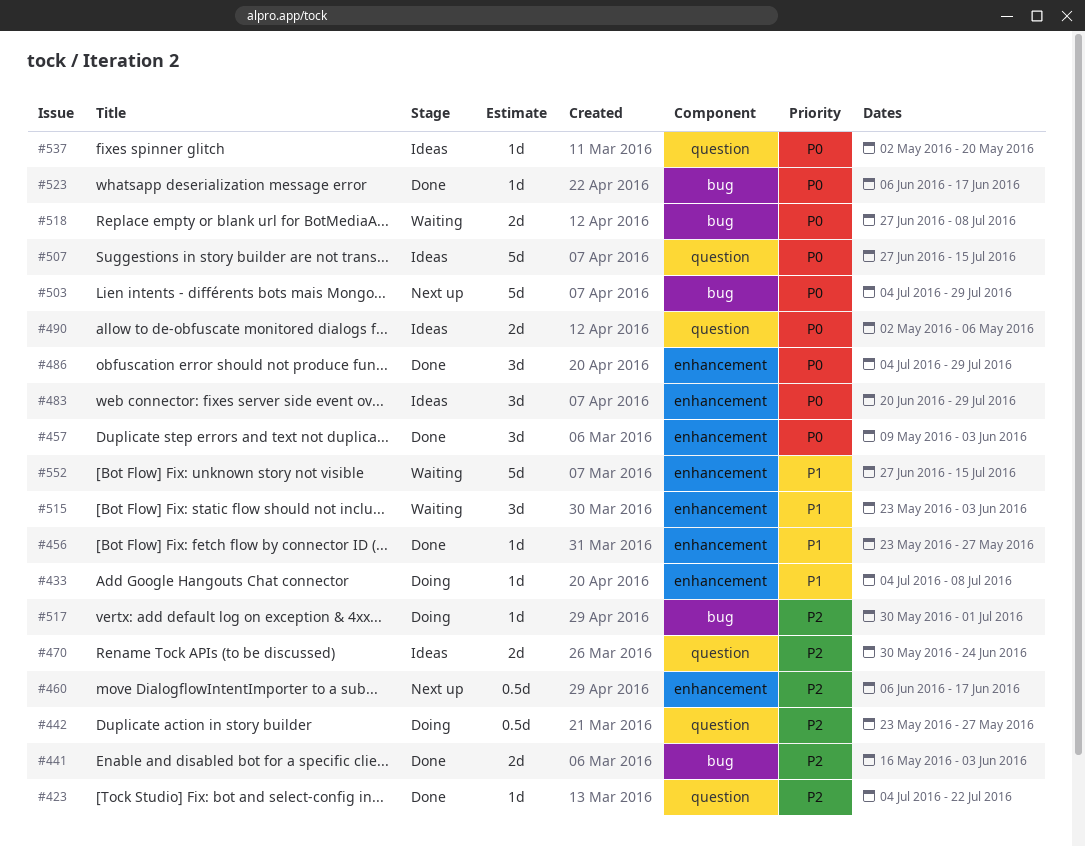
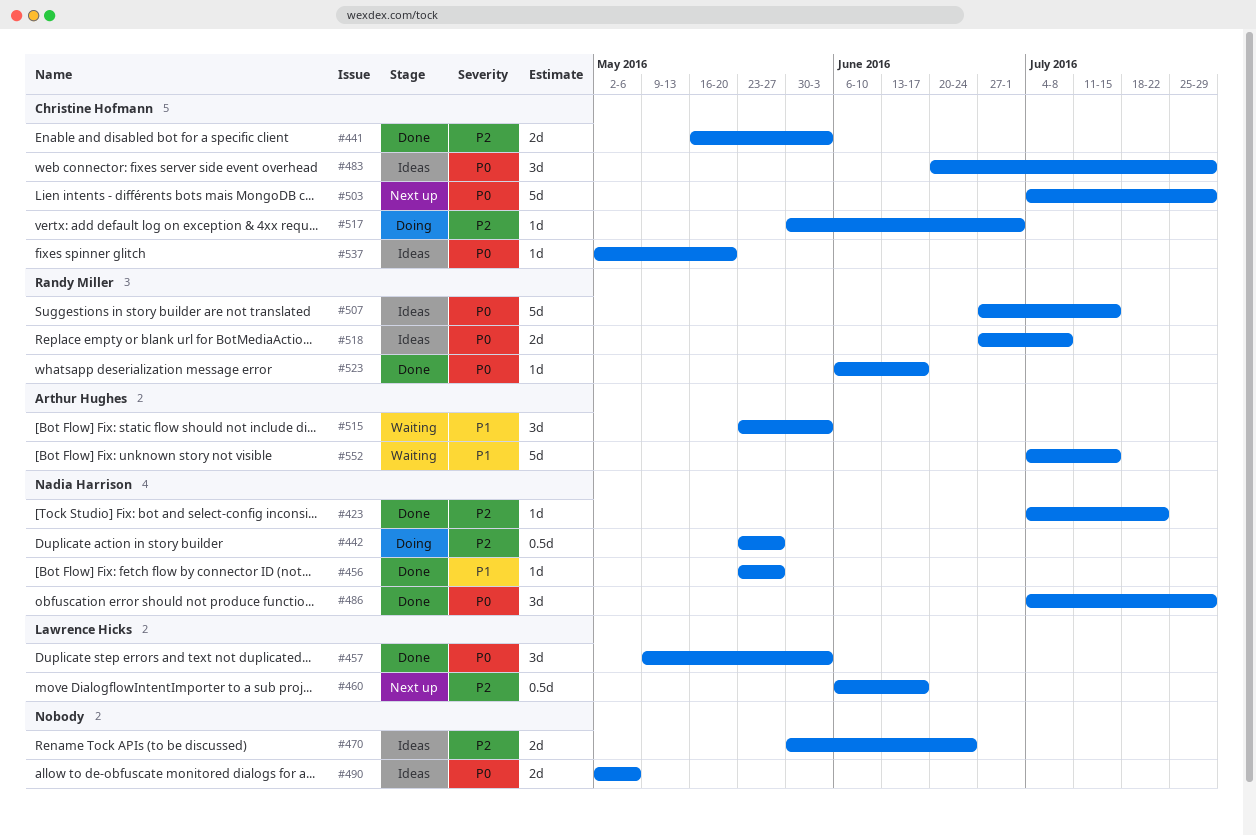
#433: present -> none
#518, status: Waiting -> Ideas
#552, start: Jun 27 -> Jul 4

